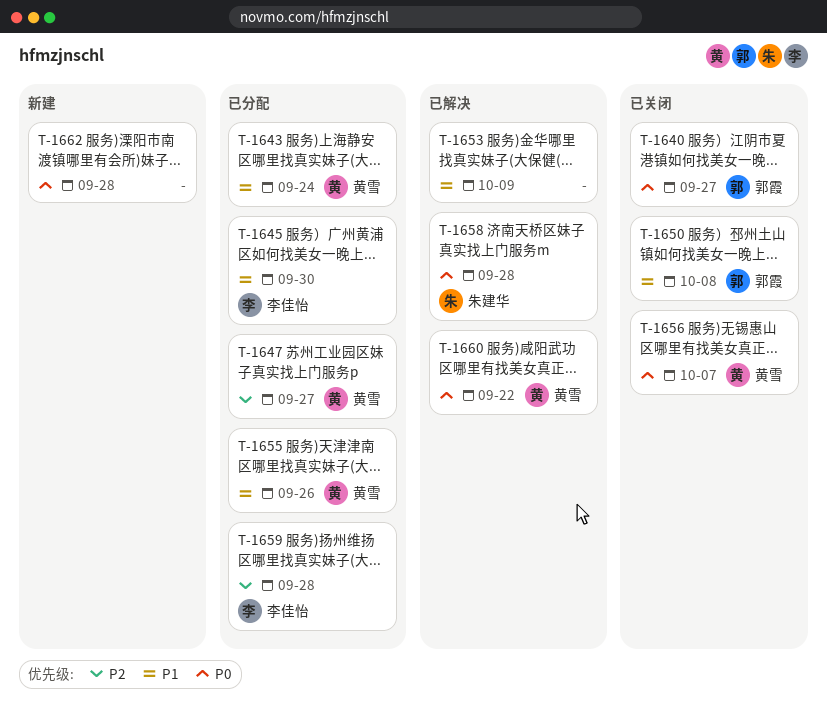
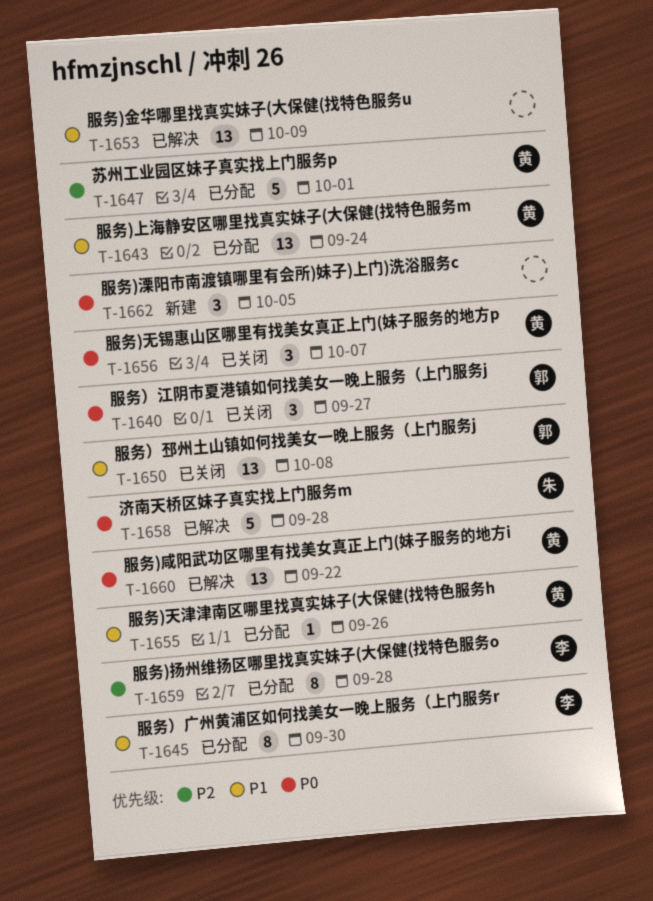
T-1647, due: Sep 27 -> Oct 1
T-1662, due: Sep 28 -> Oct 5

